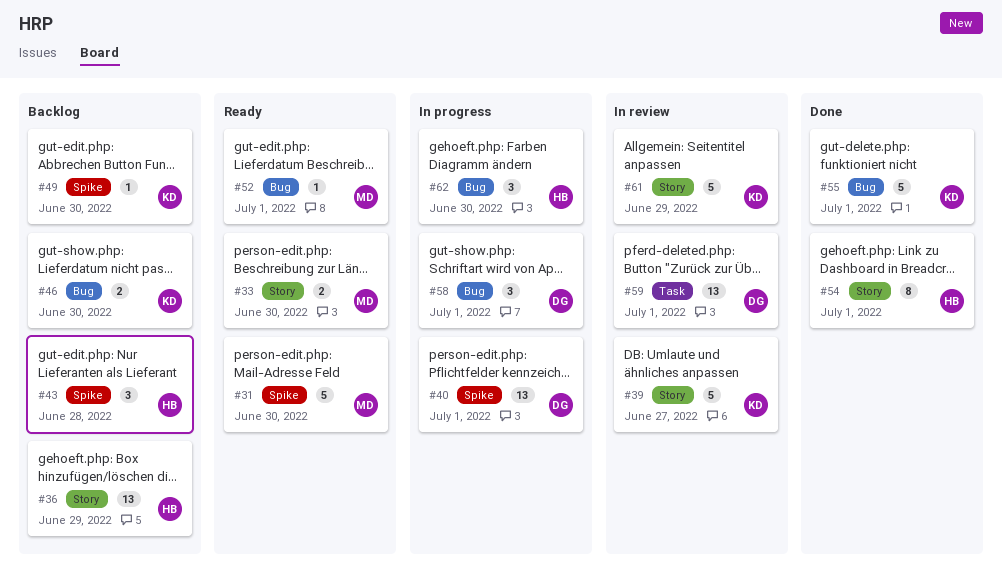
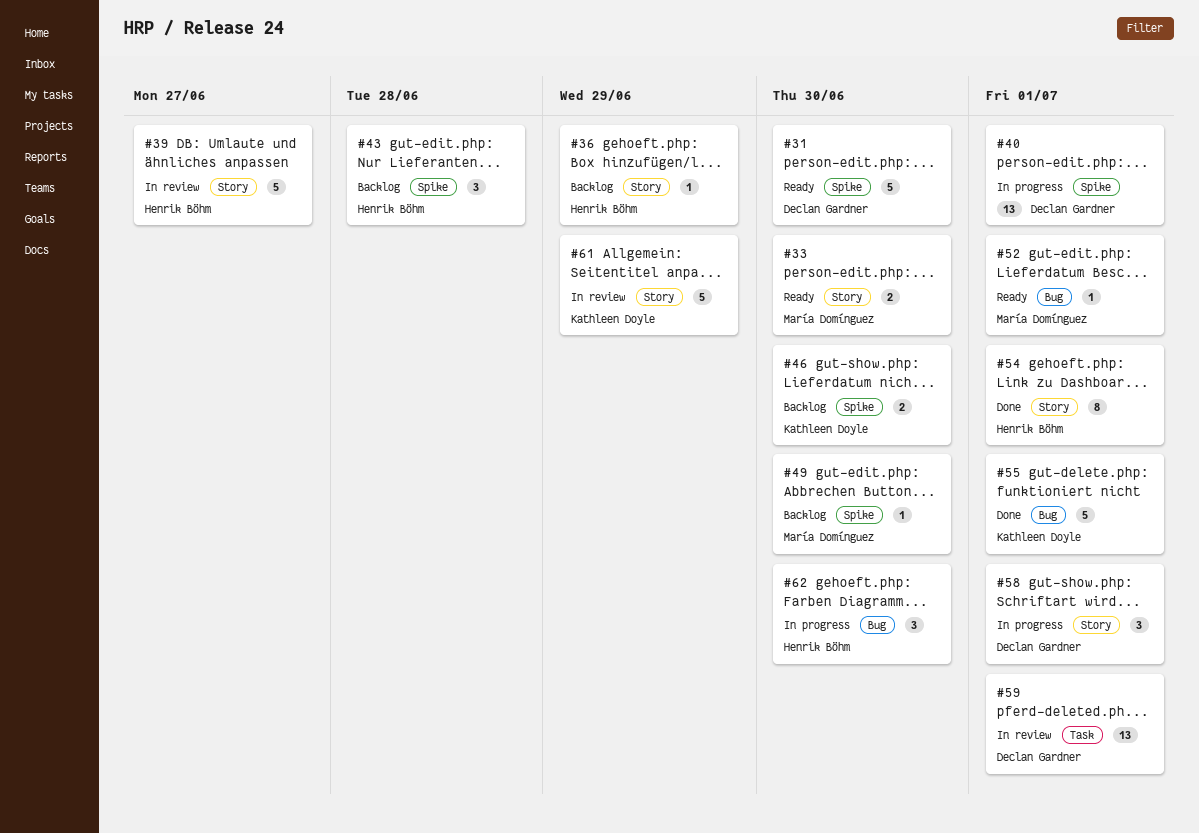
#31, owner: María Domínguez -> Declan Gardner
#36, estimate: 13 -> 1
#39, owner: Kathleen Doyle -> Henrik Böhm
#46, label: Bug -> Spike
#49, owner: Kathleen Doyle -> María Domínguez
#58, label: Bug -> Story

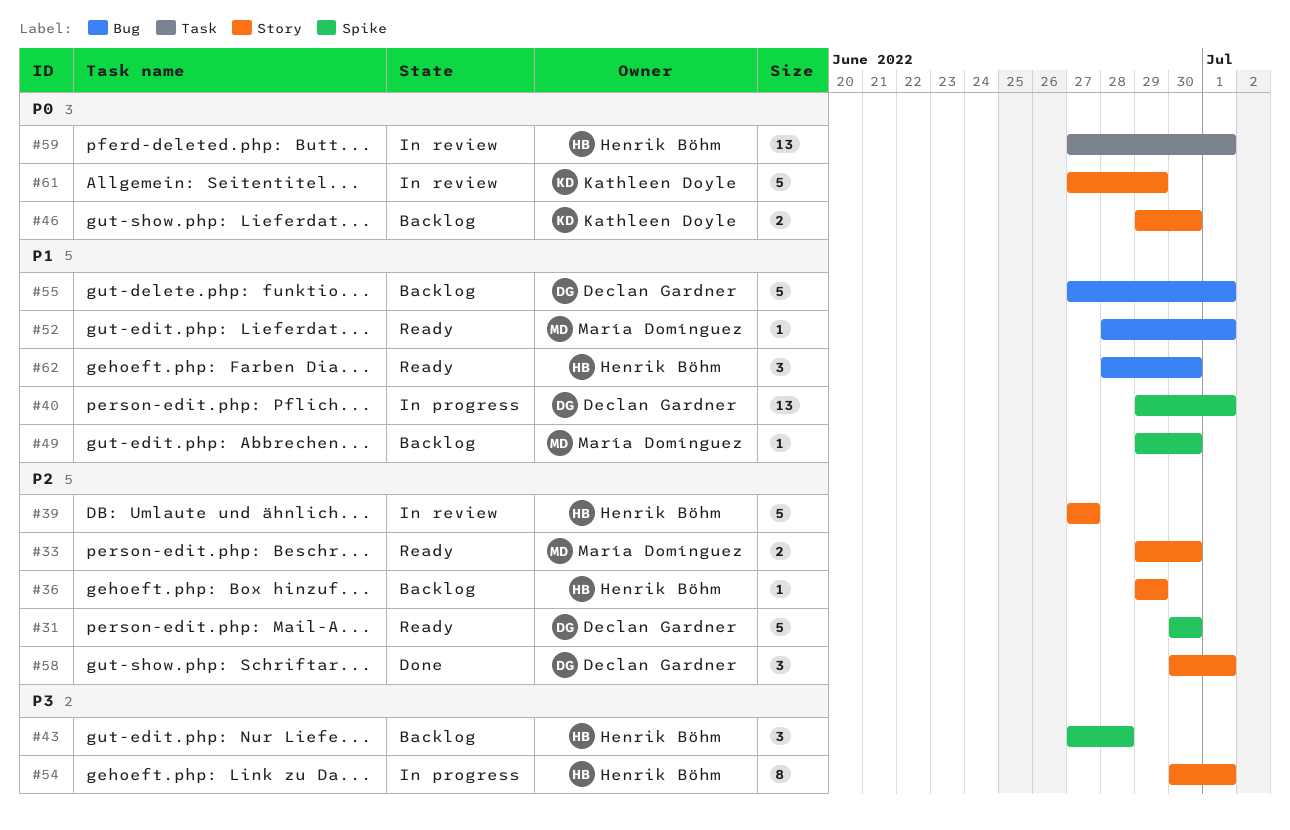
#46, label: Spike -> Story
#54, status: Done -> In progress
#55, status: Done -> Backlog
#55, owner: Kathleen Doyle -> Declan Gardner
#58, status: In progress -> Done
#59, owner: Declan Gardner -> Henrik Böhm
#62, status: In progress -> Ready

